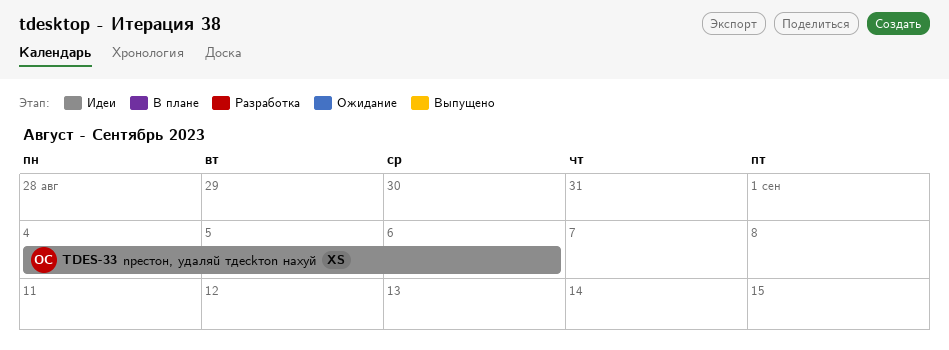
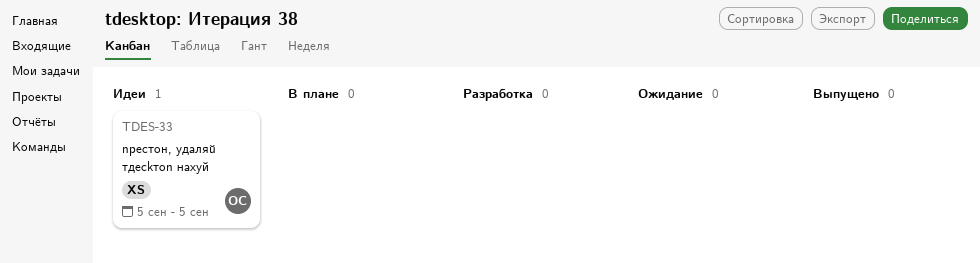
TDES-33, start: Sep 4 -> Sep 5
TDES-33, due: Sep 6 -> Sep 5

